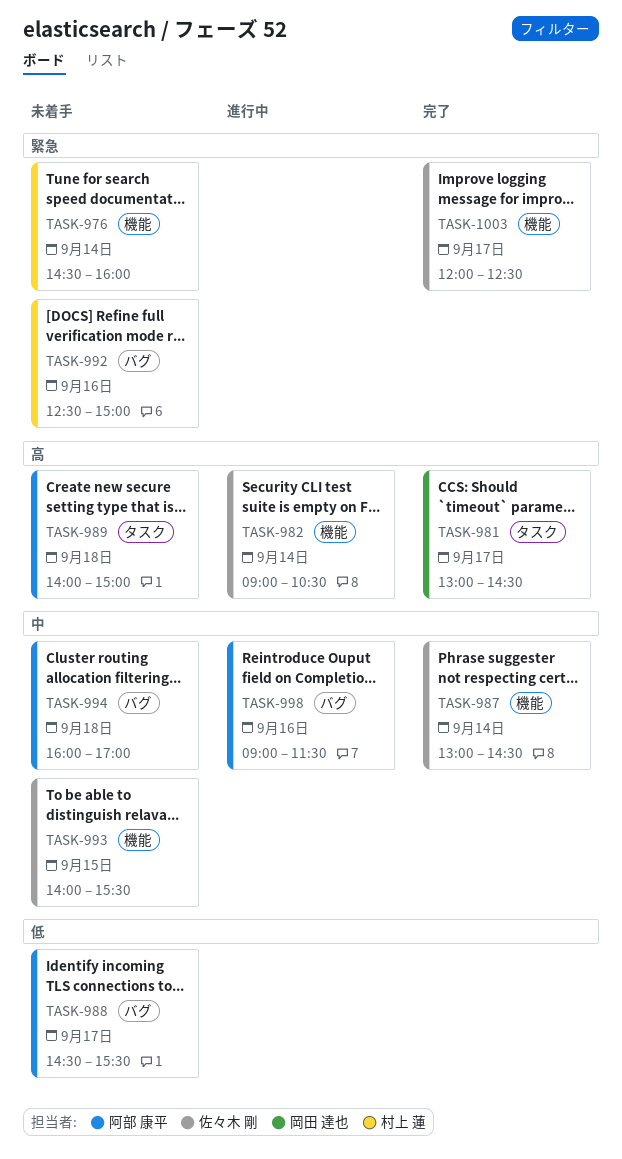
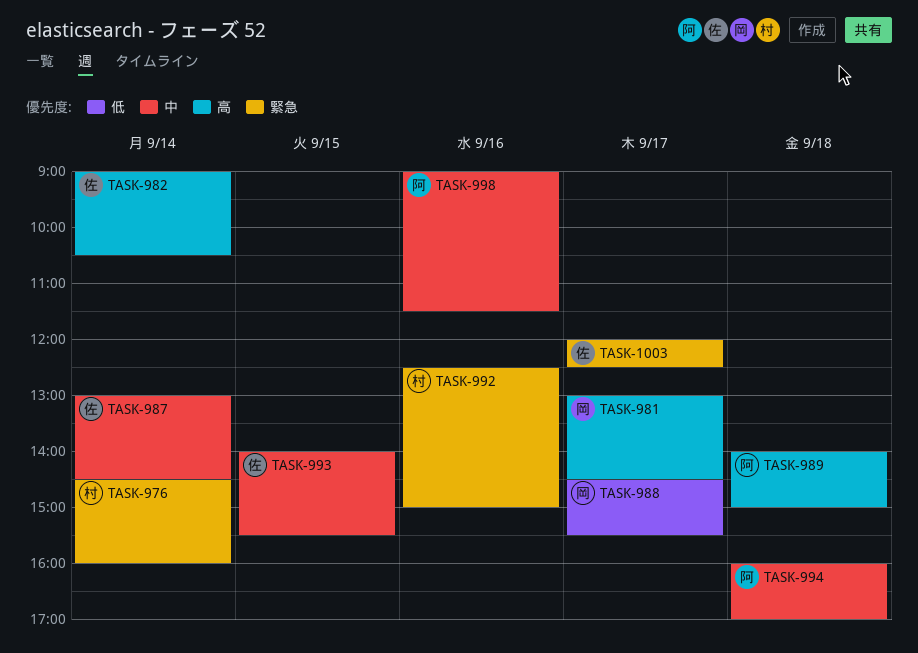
TASK-988, owner: 阿部 康平 -> 岡田 達也

